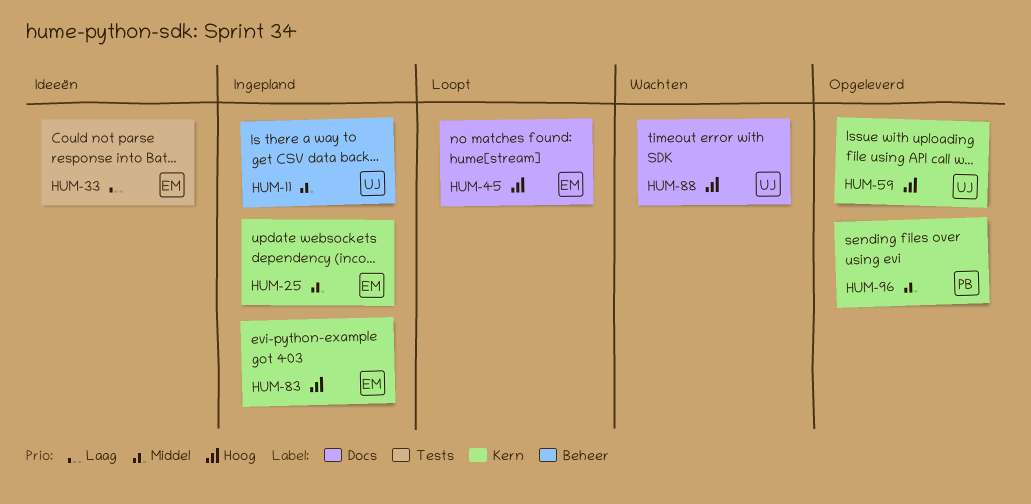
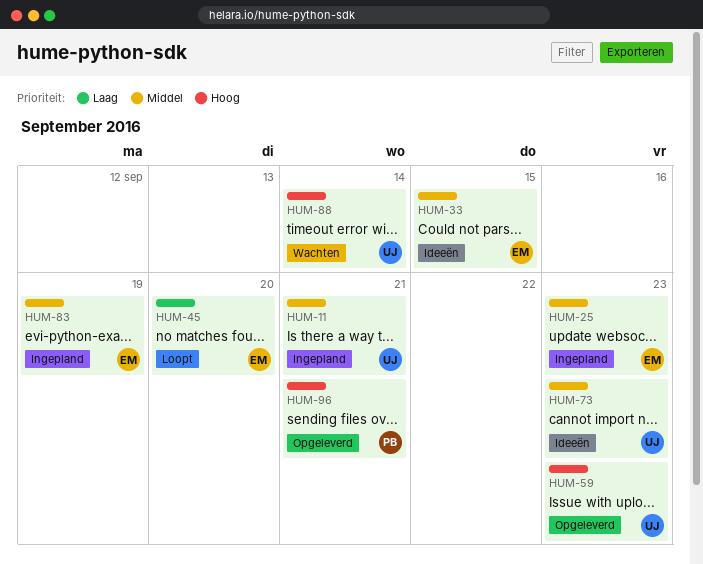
HUM-33, priority: Laag -> Middel
HUM-45, priority: Hoog -> Laag
HUM-73: none -> present
HUM-83, priority: Hoog -> Middel
HUM-96, priority: Middel -> Hoog

